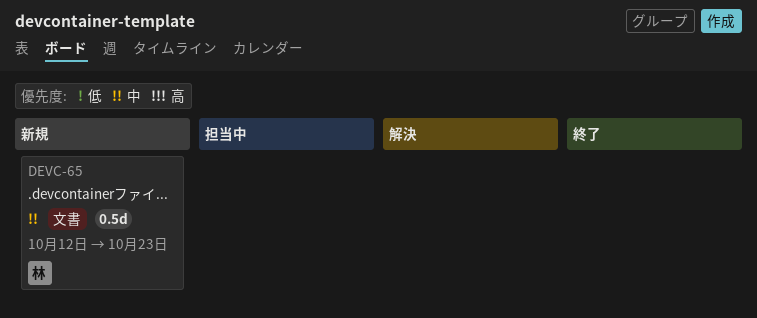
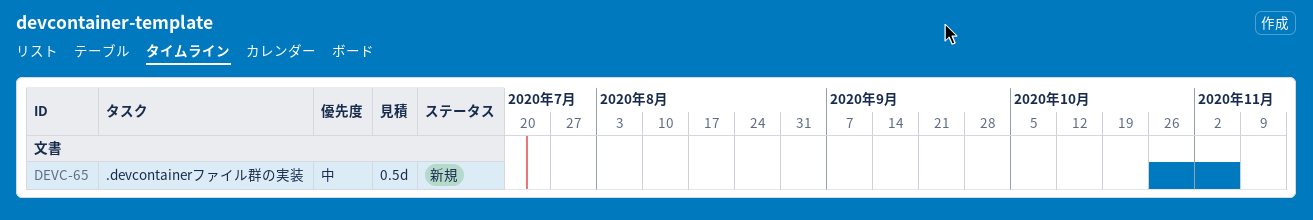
DEVC-65, start: Oct 12 -> Oct 26
DEVC-65, due: Oct 23 -> Nov 6

